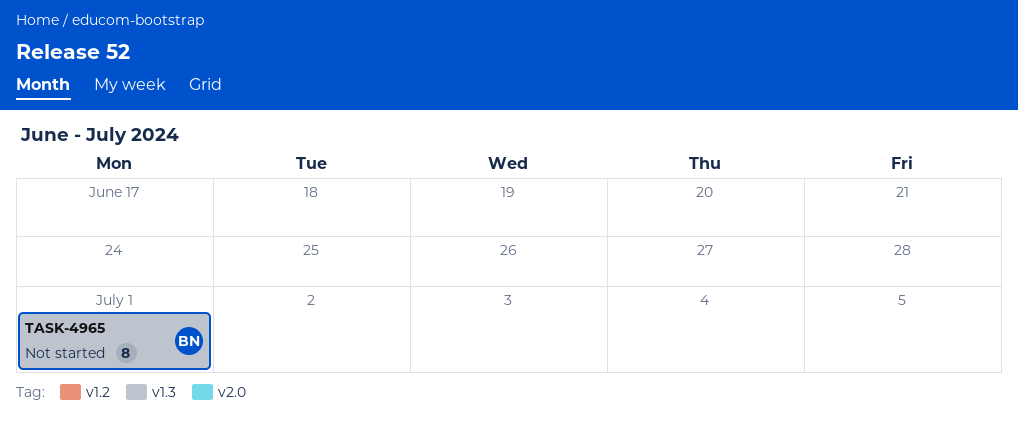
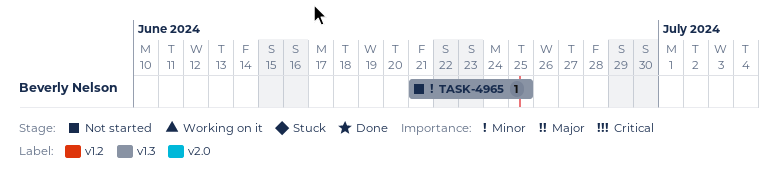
TASK-4965, estimate: 8 -> 1
TASK-4965, due: Jul 1 -> Jun 25

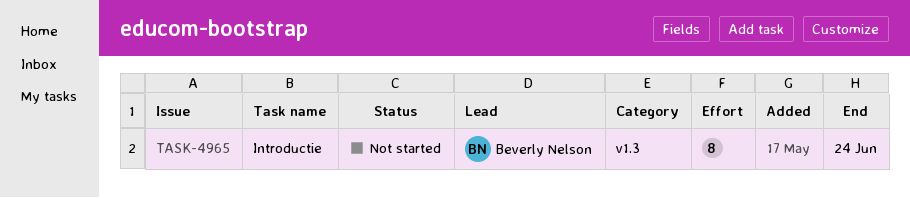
TASK-4965, estimate: 1 -> 8
TASK-4965, due: Jun 25 -> Jun 24

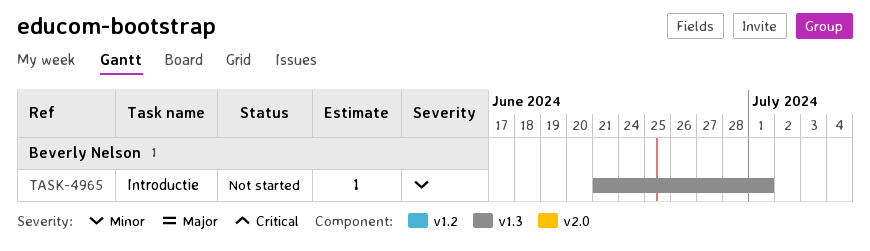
TASK-4965, estimate: 8 -> 1
TASK-4965, due: Jun 24 -> Jul 1

